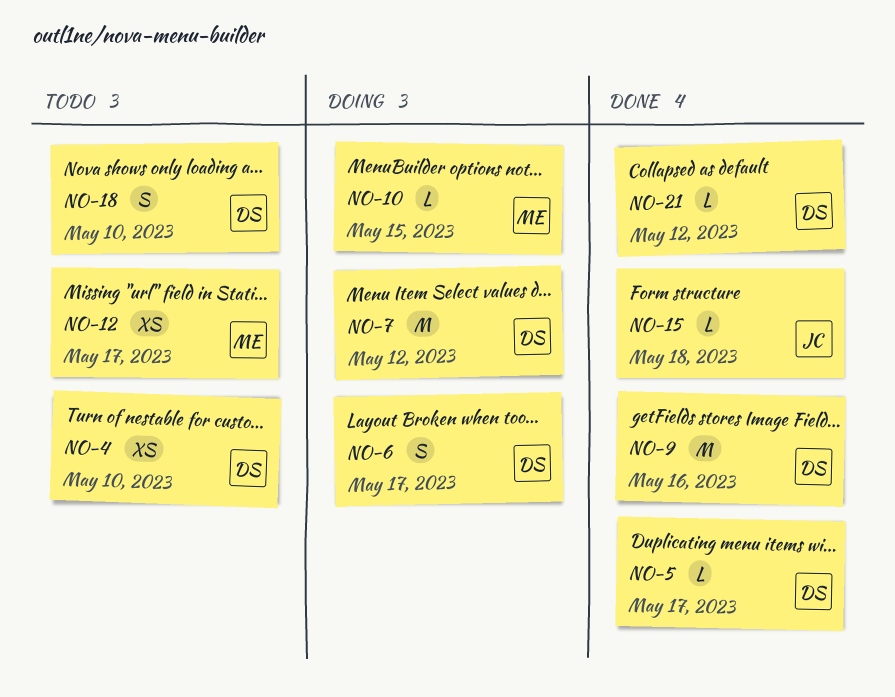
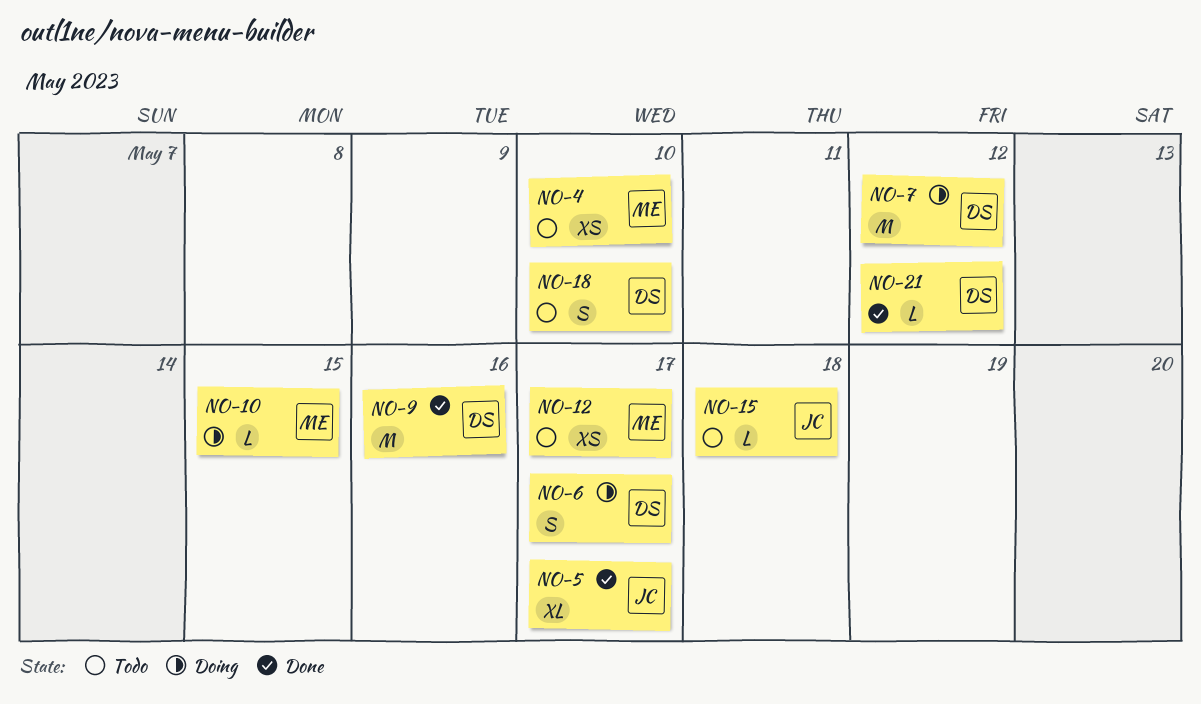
NO-4, owner: DS -> ME
NO-5, owner: DS -> JC
NO-5, estimate: L -> XL
NO-15, status: Done -> Todo

